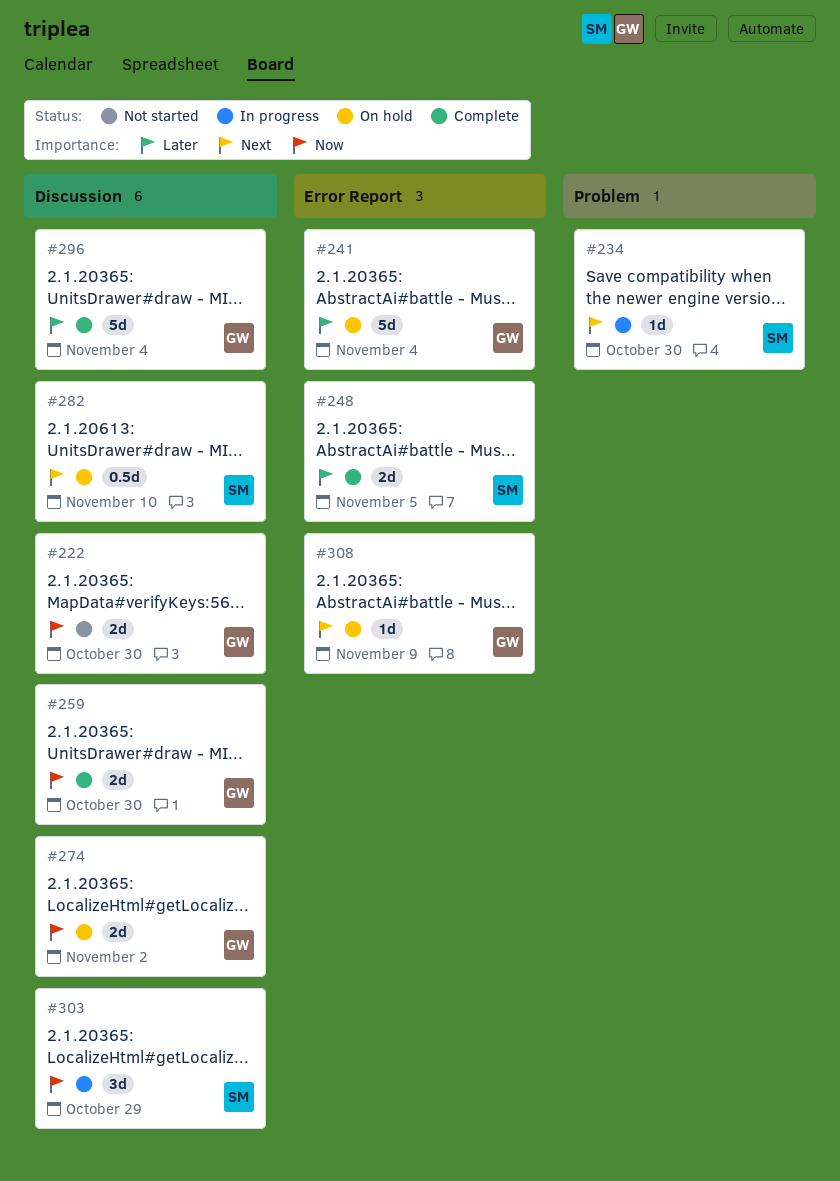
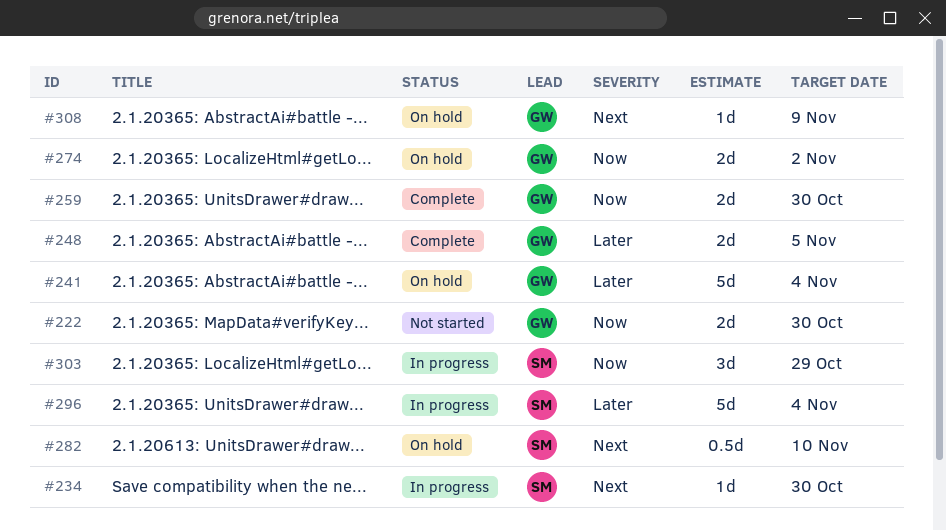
#248, owner: SM -> GW
#296, status: Complete -> In progress
#296, owner: GW -> SM

